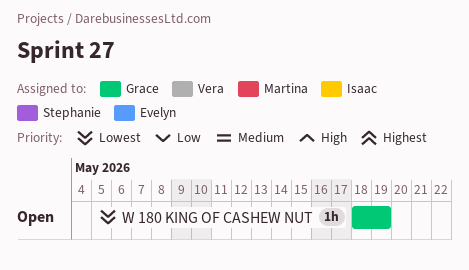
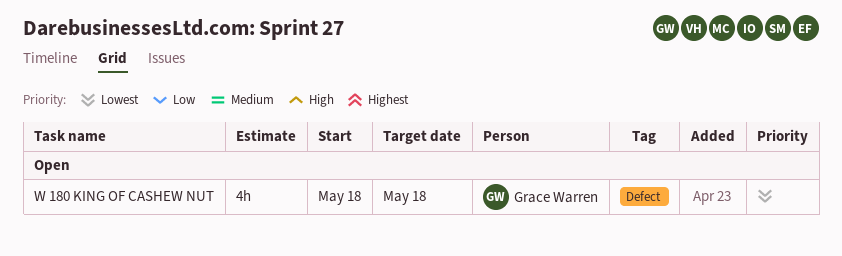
W 180 KING OF CASHEW NUT, estimate: 1h -> 4h
W 180 KING OF CASHEW NUT, due: May 19 -> May 18

